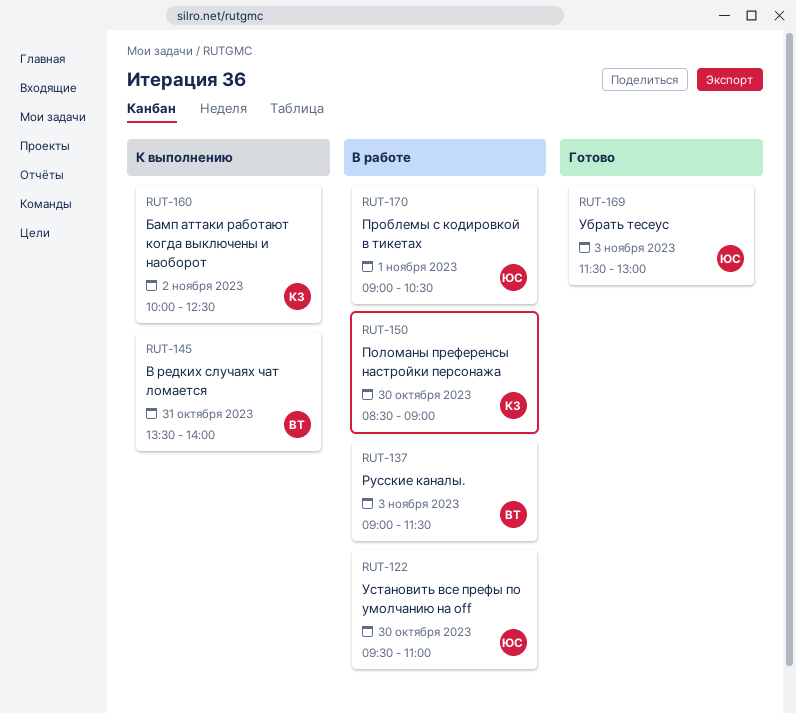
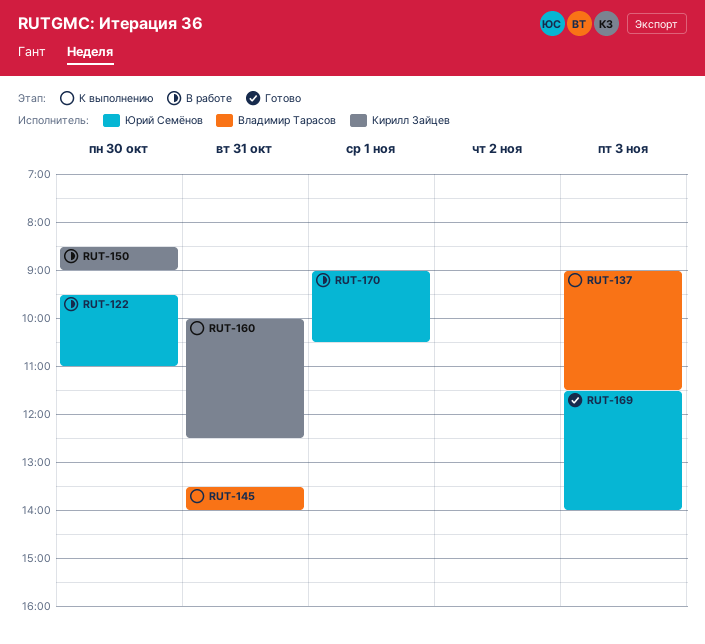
RUT-137, status: В работе -> К выполнению
RUT-160, day: Nov 2 -> Oct 31
RUT-169, ends: 13:00 -> 14:00

